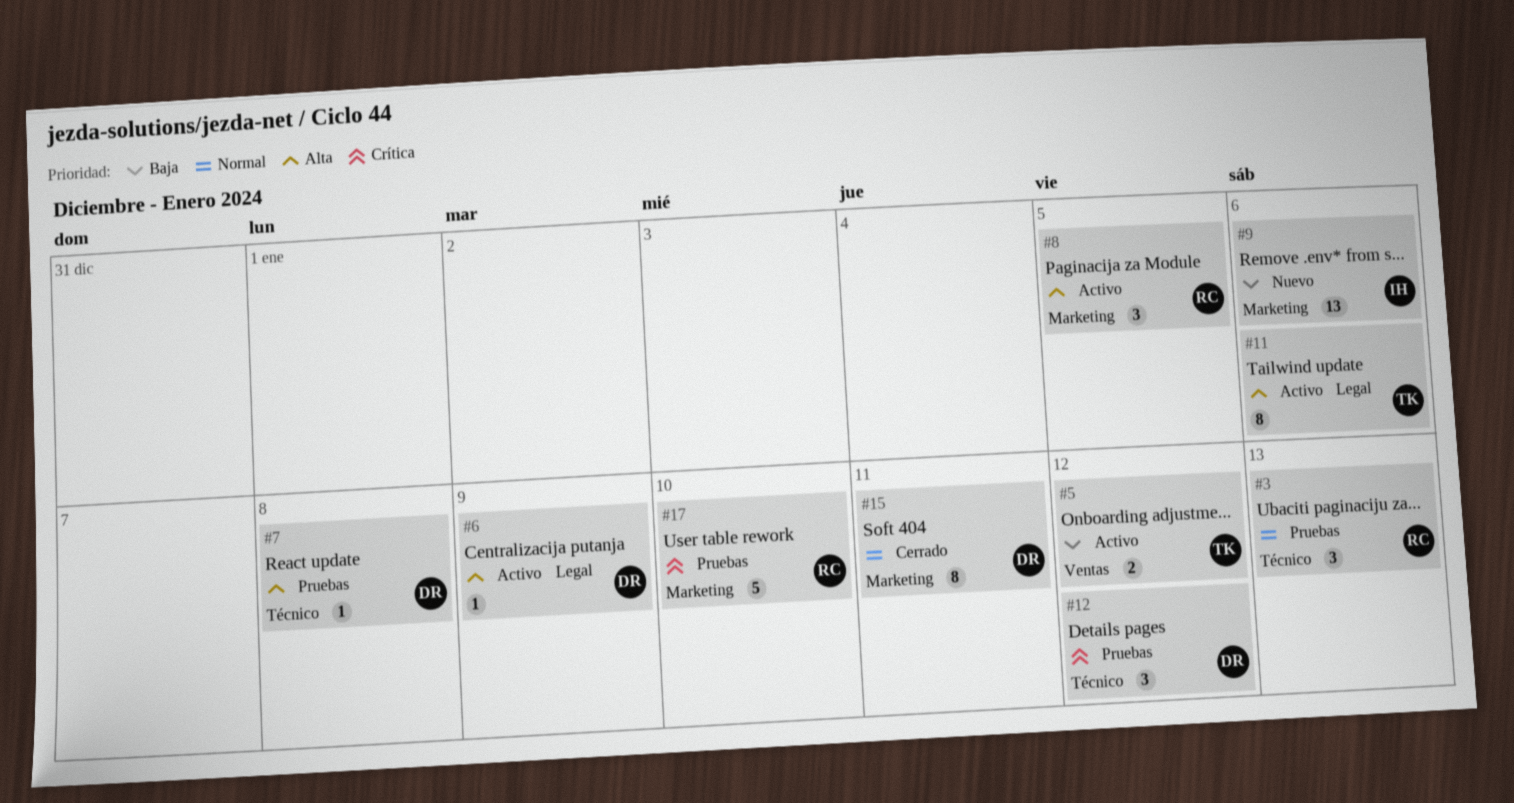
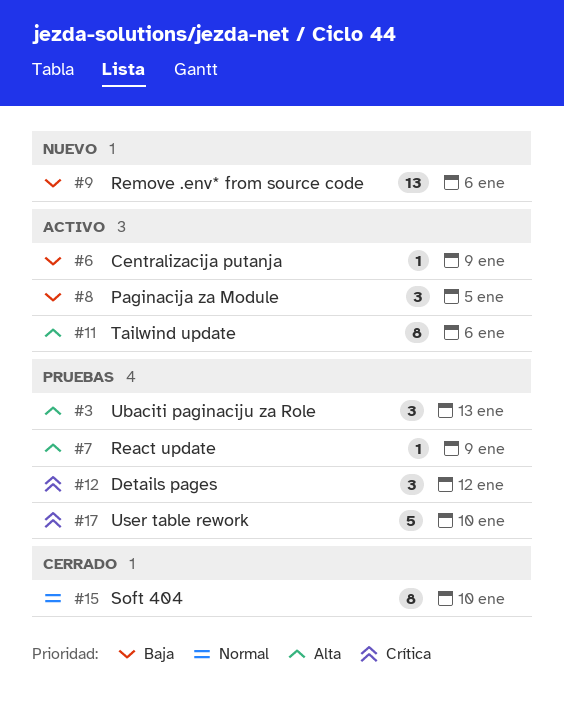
#3, priority: Normal -> Alta
#5: present -> none
#6, priority: Alta -> Baja
#7, due: Jan 8 -> Jan 9
#8, priority: Alta -> Baja
#15, due: Jan 11 -> Jan 10

